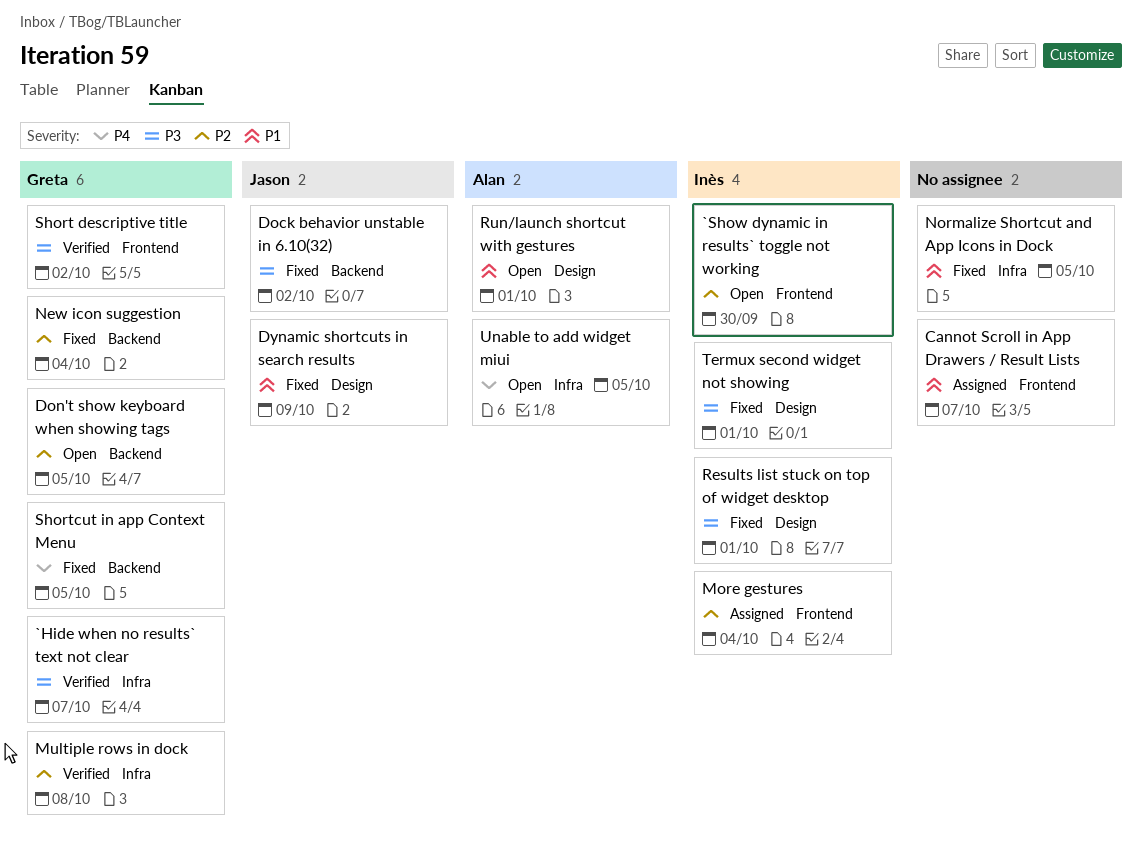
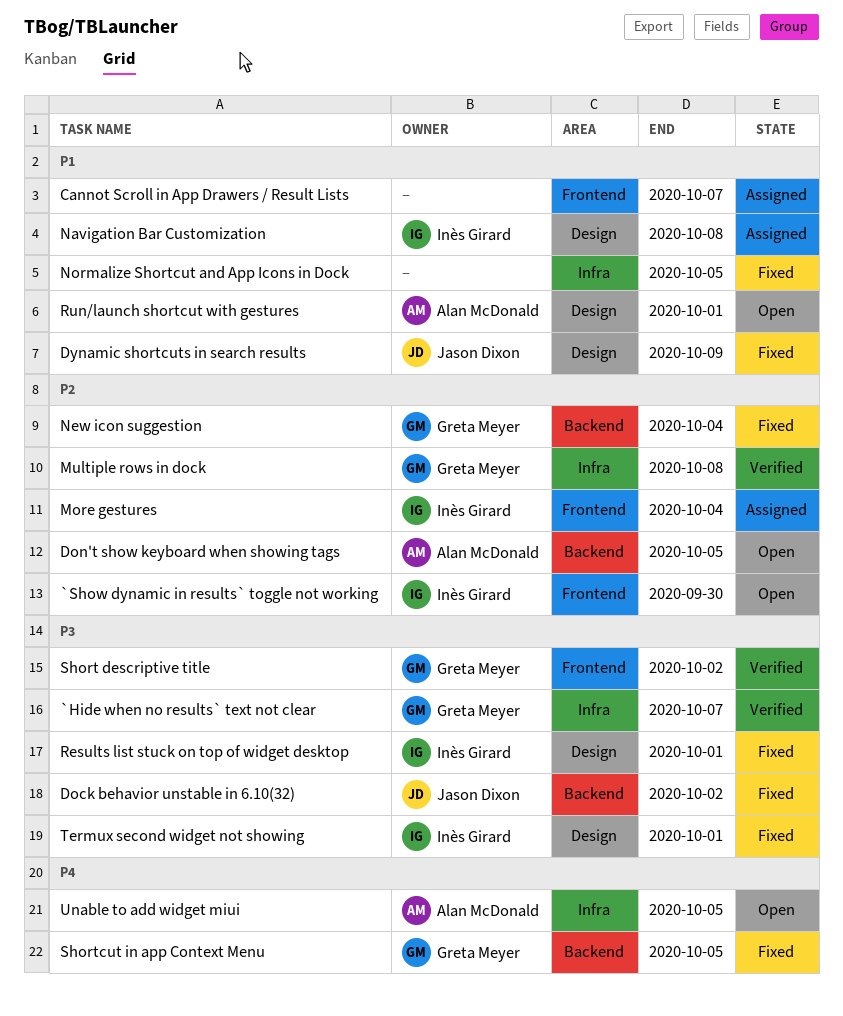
Don't show keyboard when showing tags, owner: Greta Meyer -> Alan McDonald
Navigation Bar Customization: none -> present

